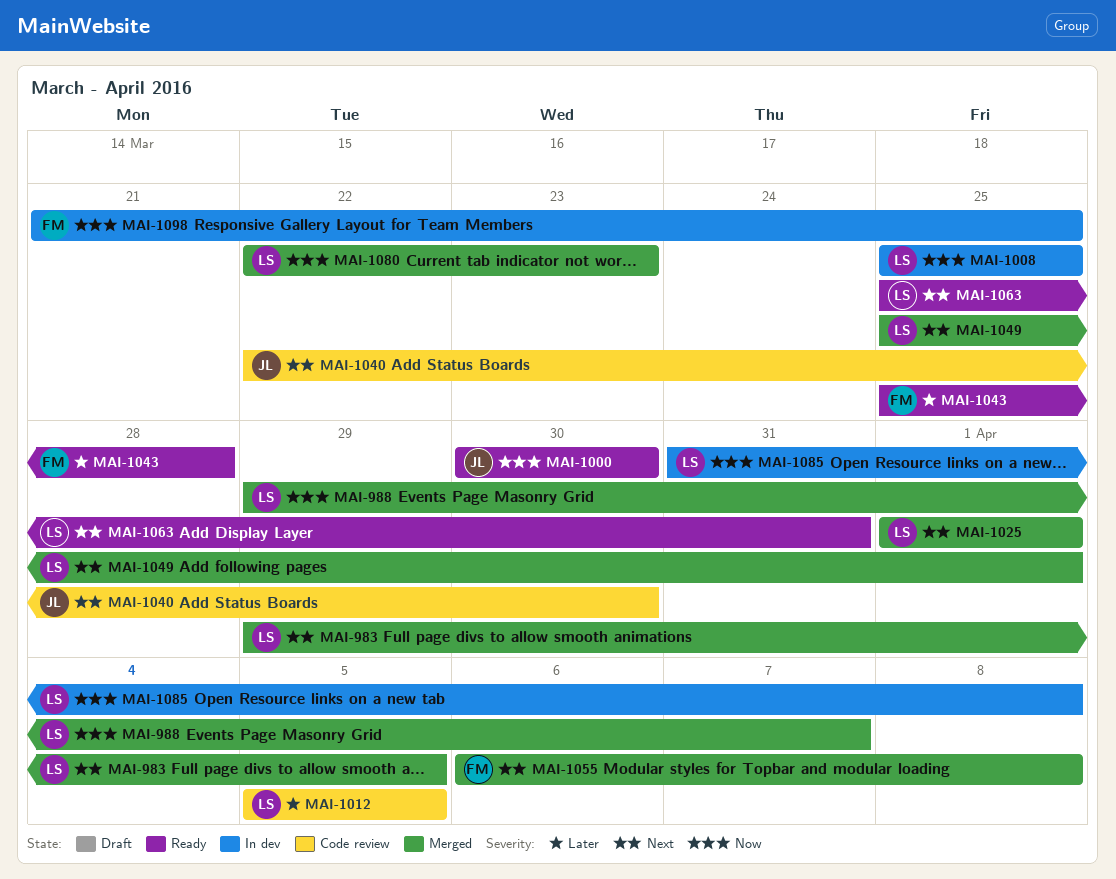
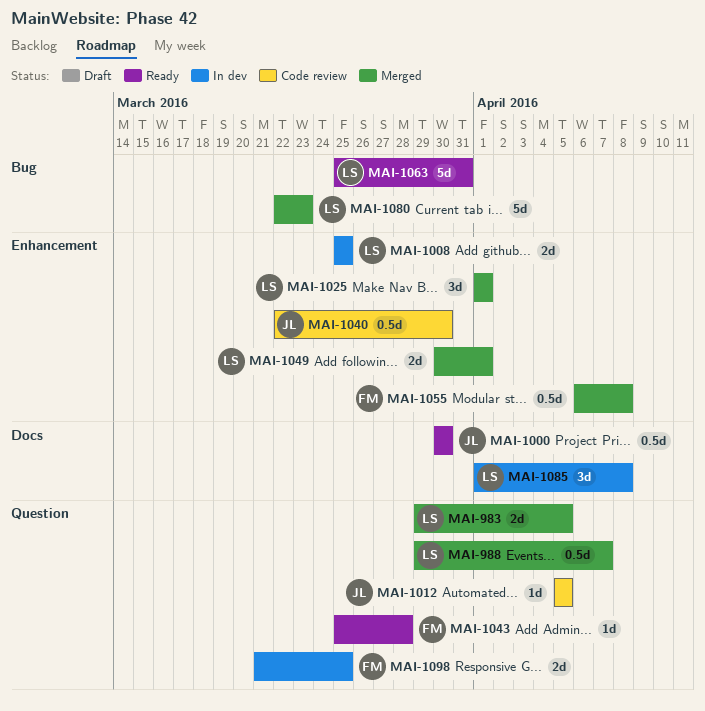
MAI-1012, owner: LS -> JL
MAI-1049, start: Mar 25 -> Mar 30
MAI-1085, start: Mar 31 -> Apr 1

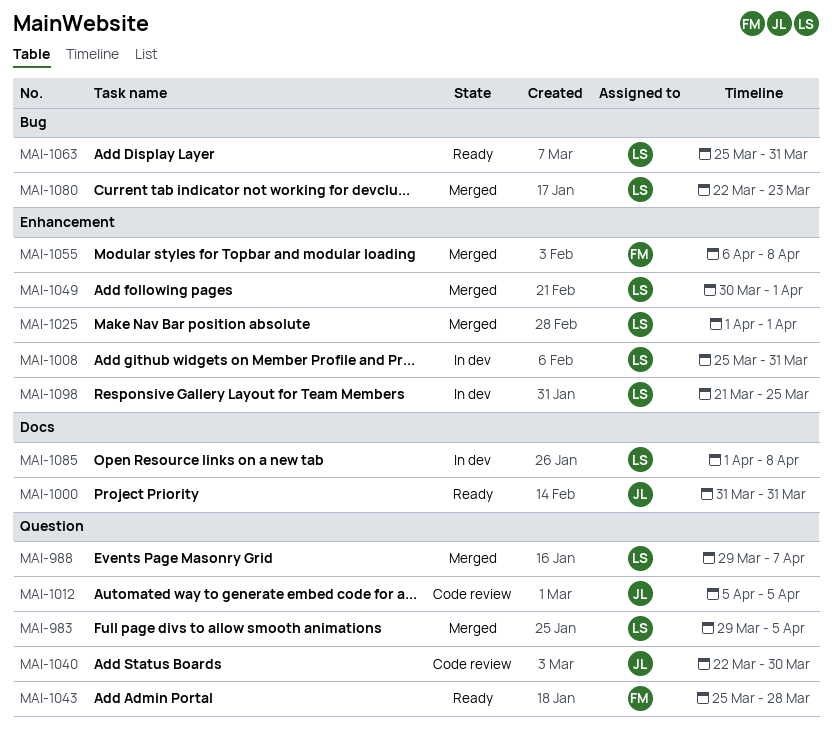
MAI-1000, start: Mar 30 -> Mar 31
MAI-1000, due: Mar 30 -> Mar 31
MAI-1008, due: Mar 25 -> Mar 31
MAI-1040, label: Enhancement -> Question
MAI-1098, owner: FM -> LS
MAI-1098, label: Question -> Enhancement

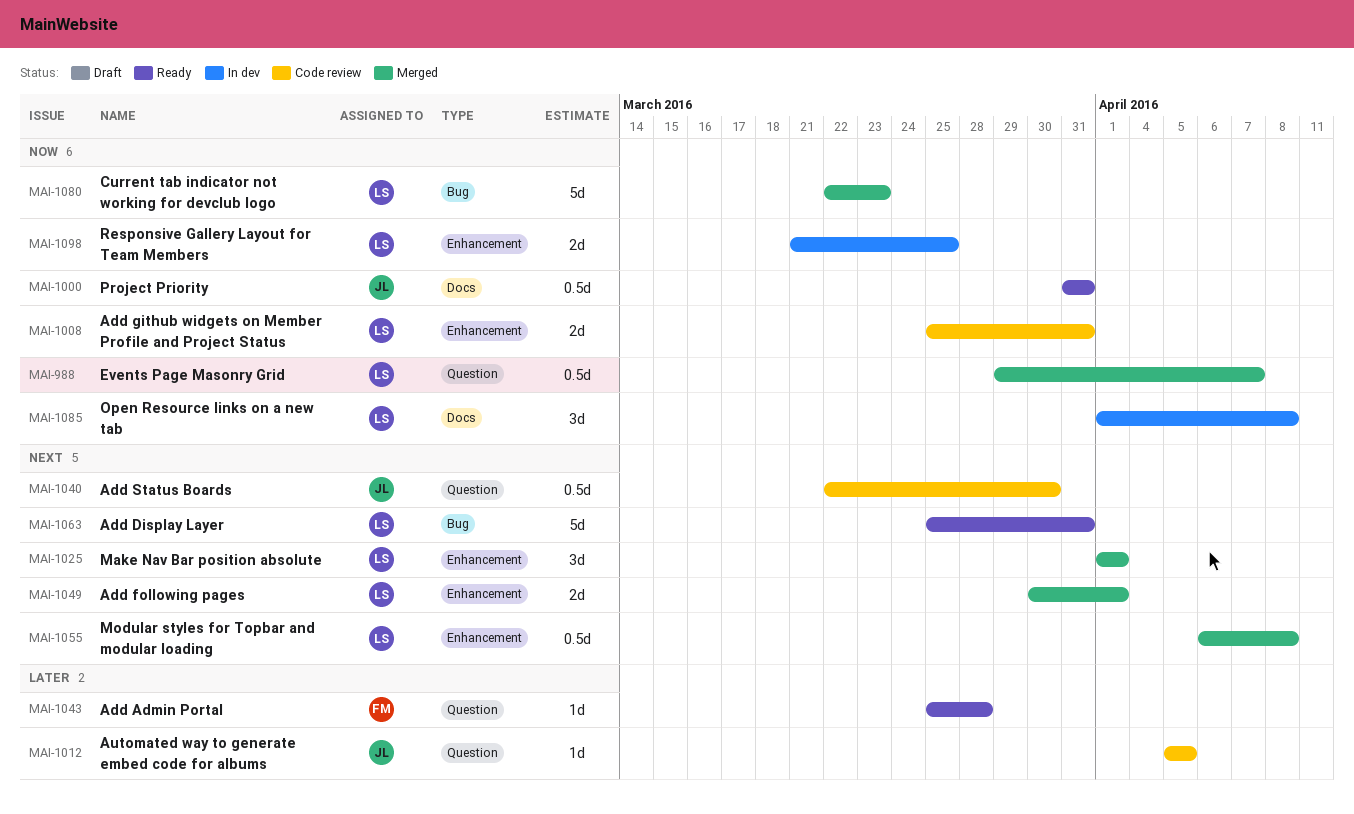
MAI-983: present -> none
MAI-1008, status: In dev -> Code review
MAI-1055, owner: FM -> LS

